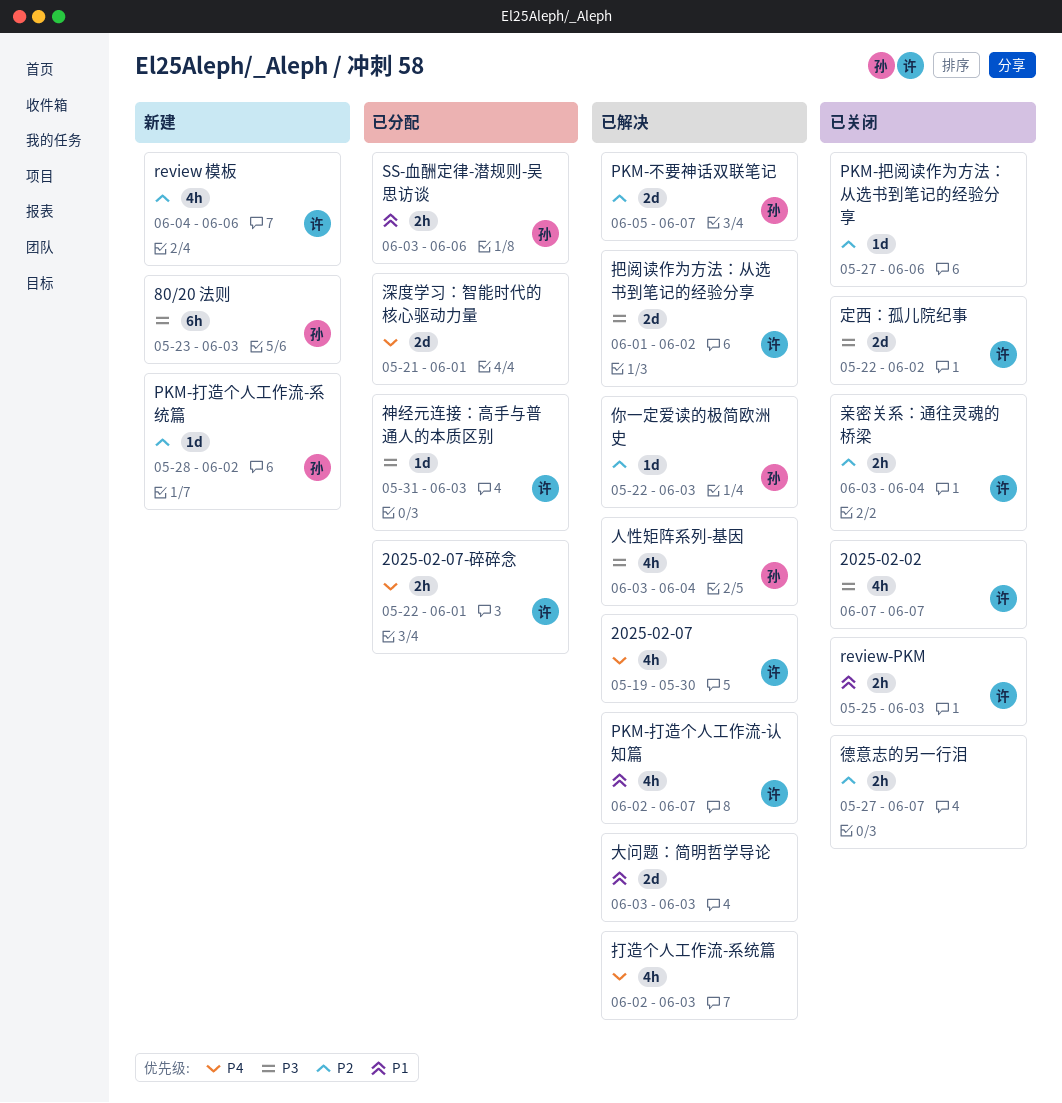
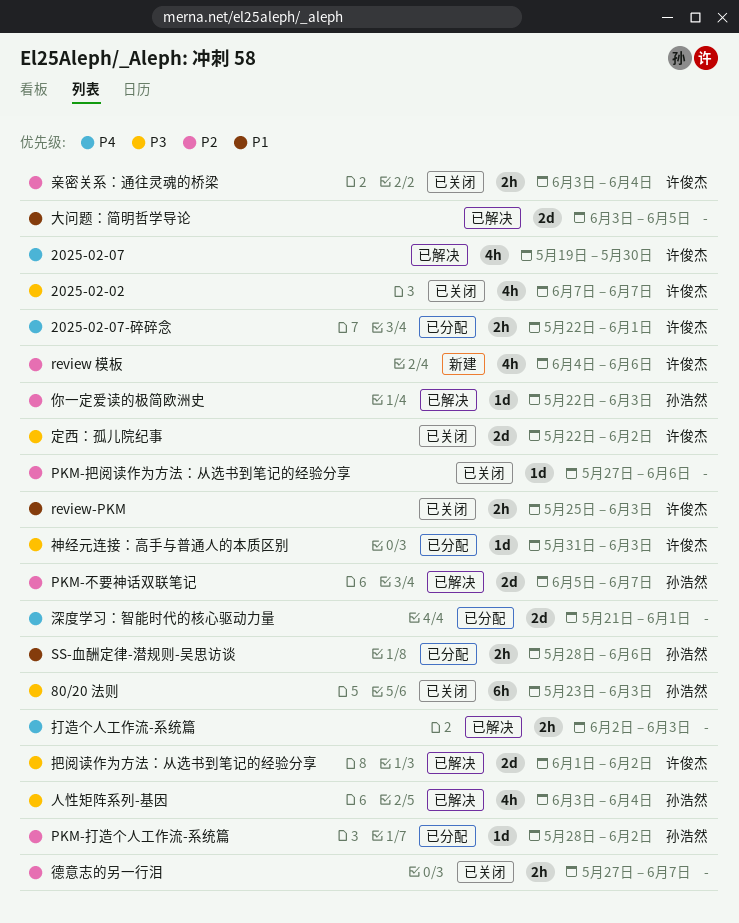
80/20 法则, status: 新建 -> 已关闭
PKM-打造个人工作流-系统篇, status: 新建 -> 已分配
PKM-打造个人工作流-认知篇: present -> none
SS-血酬定律-潜规则-吴思访谈, start: Jun 3 -> May 28
大问题：简明哲学导论, due: Jun 3 -> Jun 5
打造个人工作流-系统篇, estimate: 4h -> 2h

